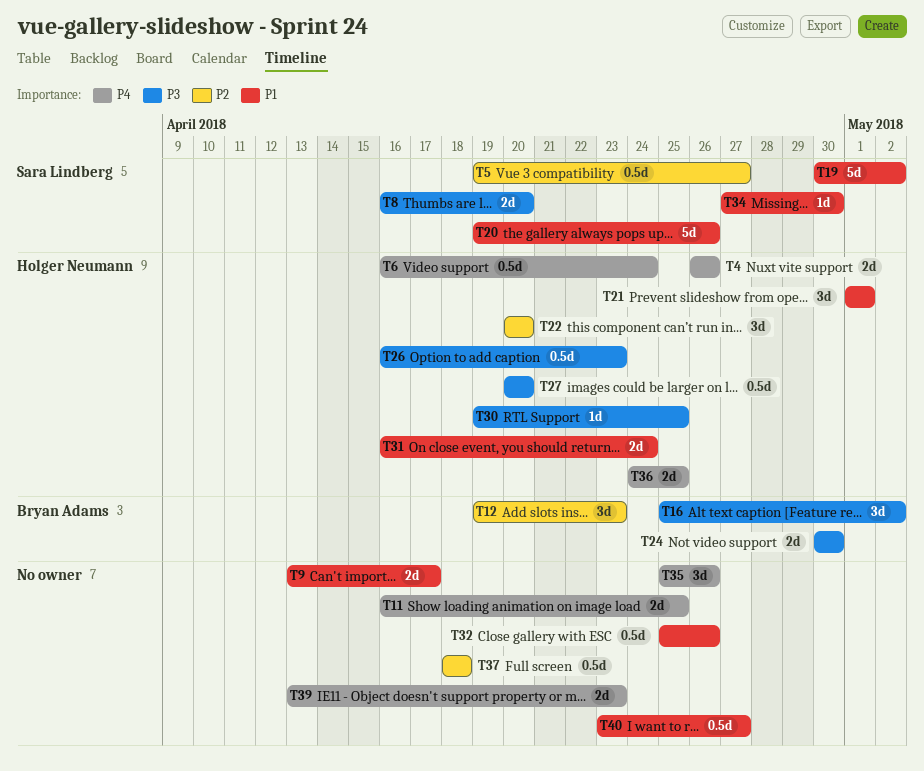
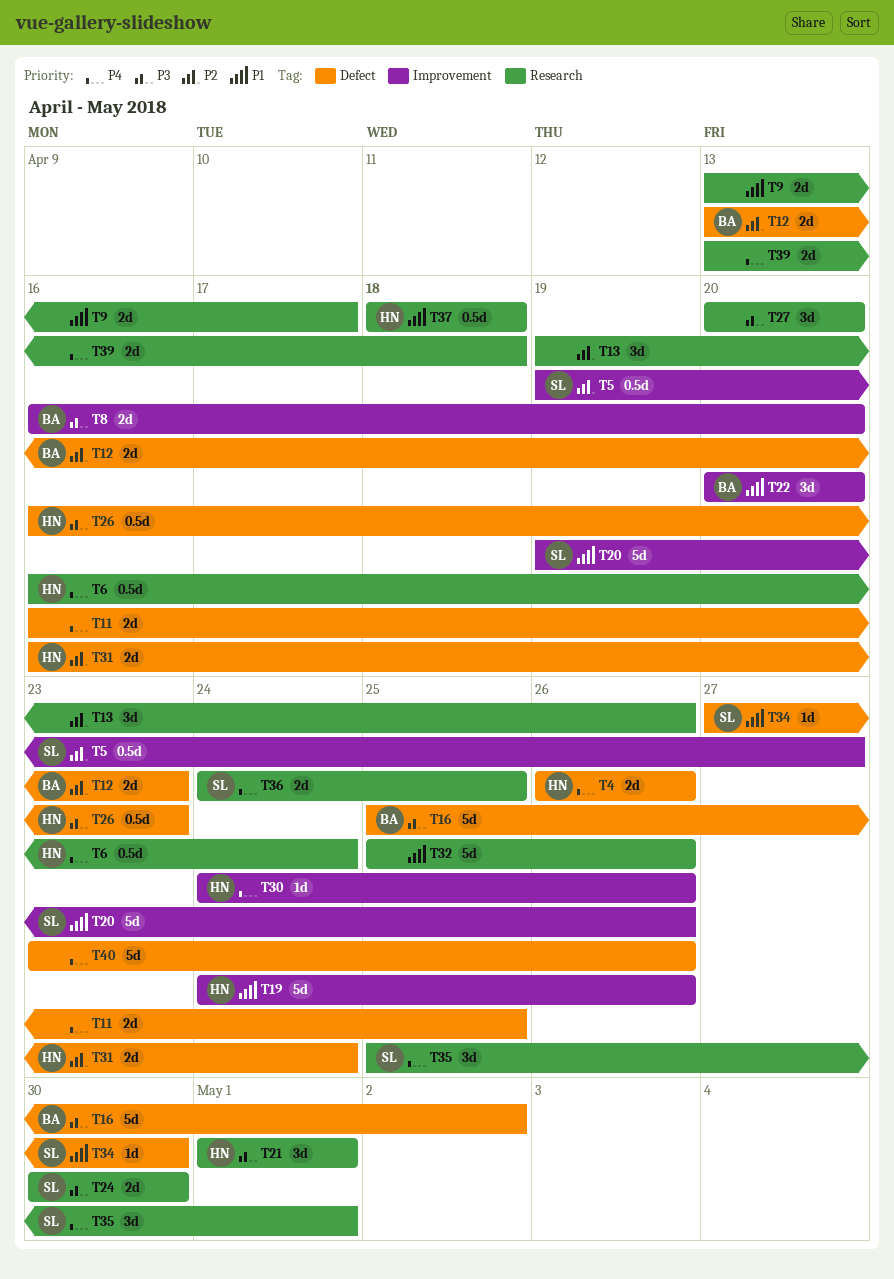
T8, owner: Sara Lindberg -> Bryan Adams
T12, estimate: 3d -> 2d
T12, start: Apr 19 -> Apr 13
T13: none -> present
T16, estimate: 3d -> 5d
T19, owner: Sara Lindberg -> Holger Neumann
T19, start: Apr 30 -> Apr 24
T19, due: May 2 -> Apr 26
T21, priority: P1 -> P3
T22, owner: Holger Neumann -> Bryan Adams
T22, priority: P2 -> P1
T24, owner: Bryan Adams -> Sara Lindberg
T27, owner: Holger Neumann -> none
T27, estimate: 0.5d -> 3d
T30, priority: P3 -> P4
T30, start: Apr 19 -> Apr 24
T30, due: Apr 25 -> Apr 26
T31, priority: P1 -> P2
T32, estimate: 0.5d -> 5d
T35, owner: none -> Sara Lindberg
T35, due: Apr 26 -> May 1
T36, owner: Holger Neumann -> Sara Lindberg
T37, owner: none -> Holger Neumann
T37, priority: P2 -> P1
T39, due: Apr 23 -> Apr 18
T40, priority: P1 -> P4
T40, estimate: 0.5d -> 5d
T40, due: Apr 27 -> Apr 26

